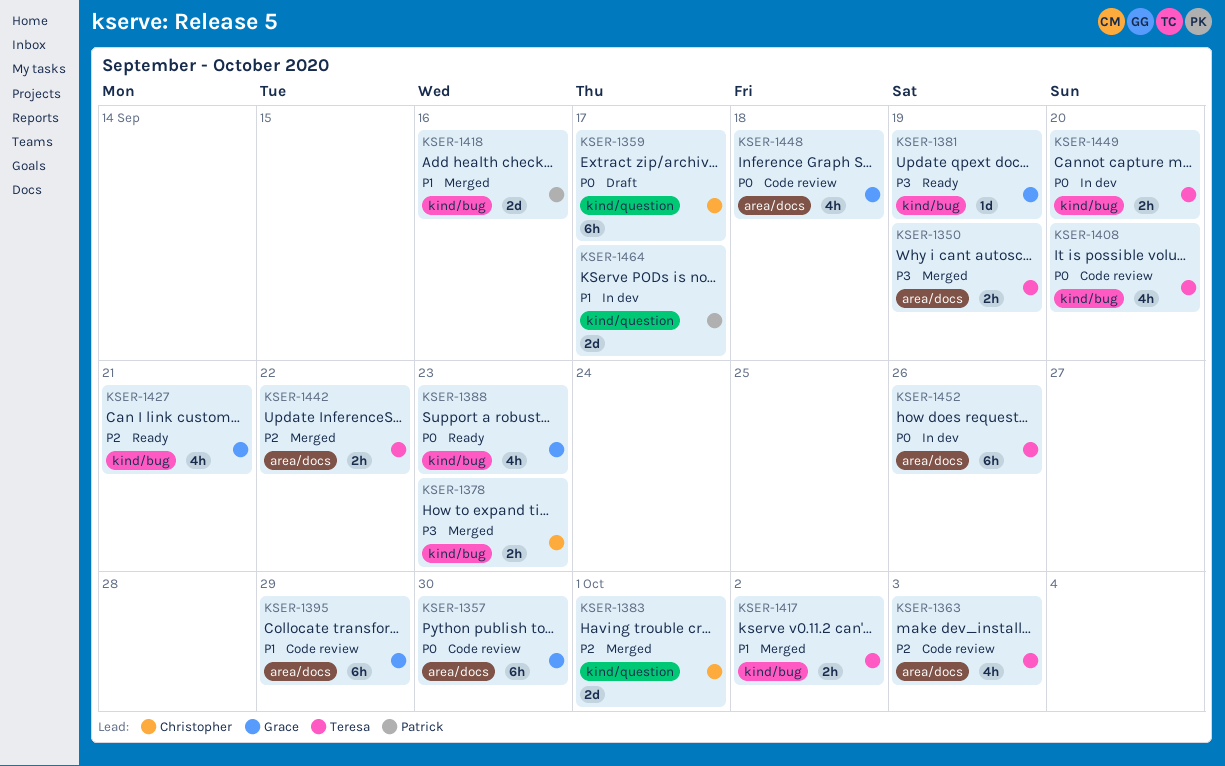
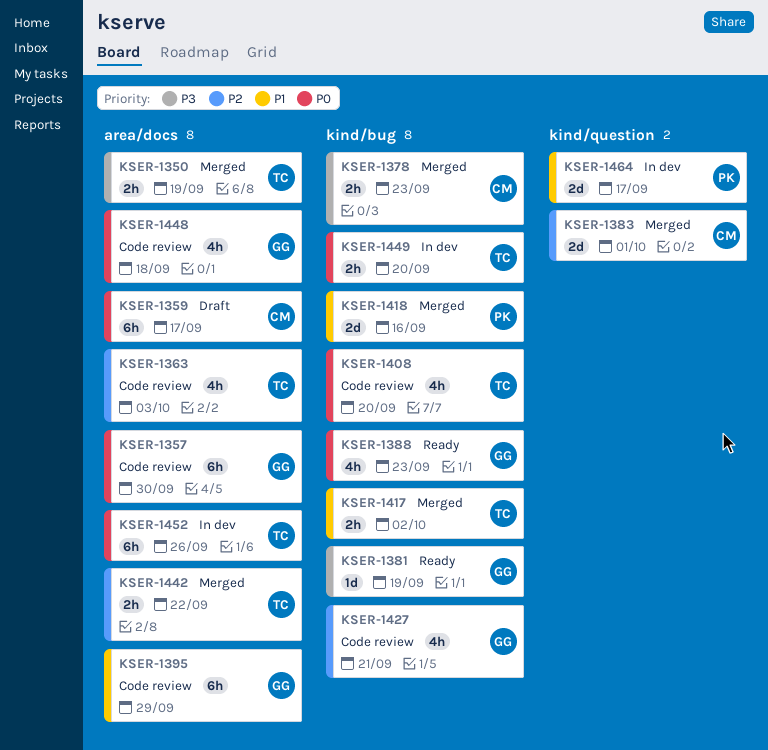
KSER-1359, label: kind/question -> area/docs
KSER-1427, status: Ready -> Code review

